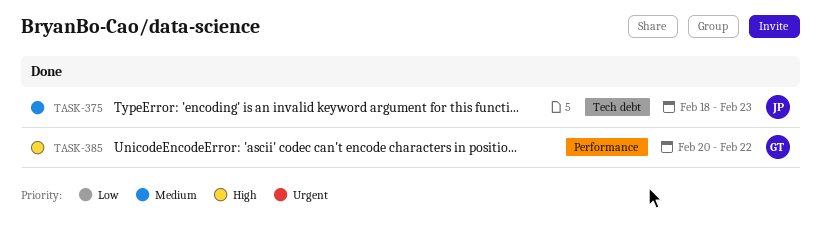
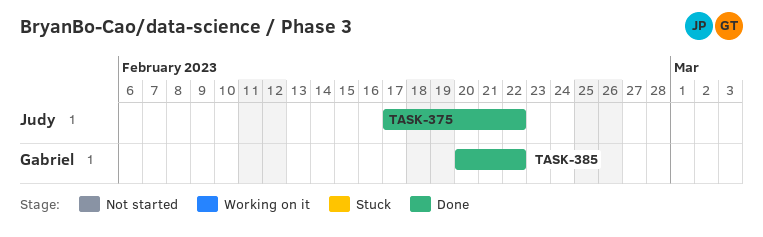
TASK-375, start: Feb 18 -> Feb 17
TASK-375, due: Feb 23 -> Feb 22

